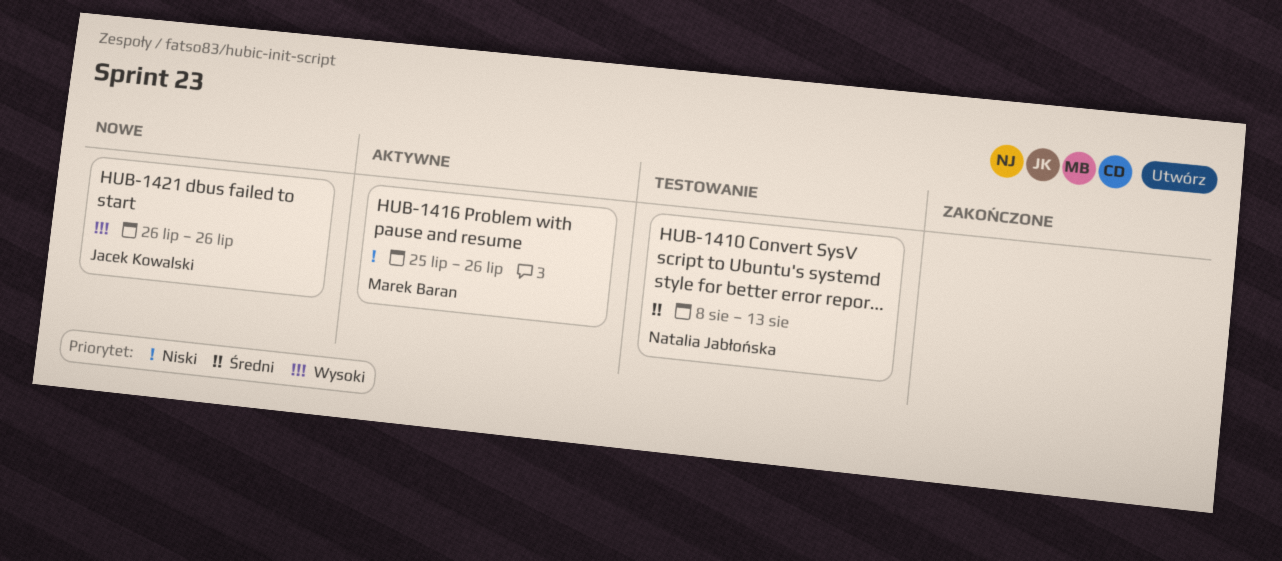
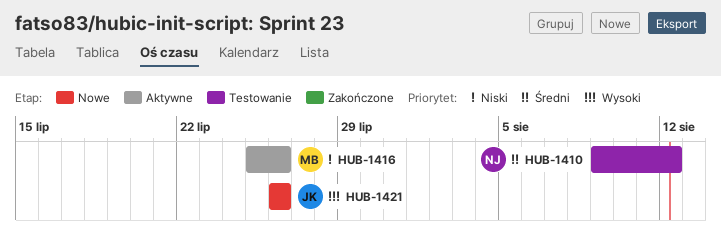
HUB-1410, start: Aug 8 -> Aug 9
HUB-1410, due: Aug 13 -> Aug 12

